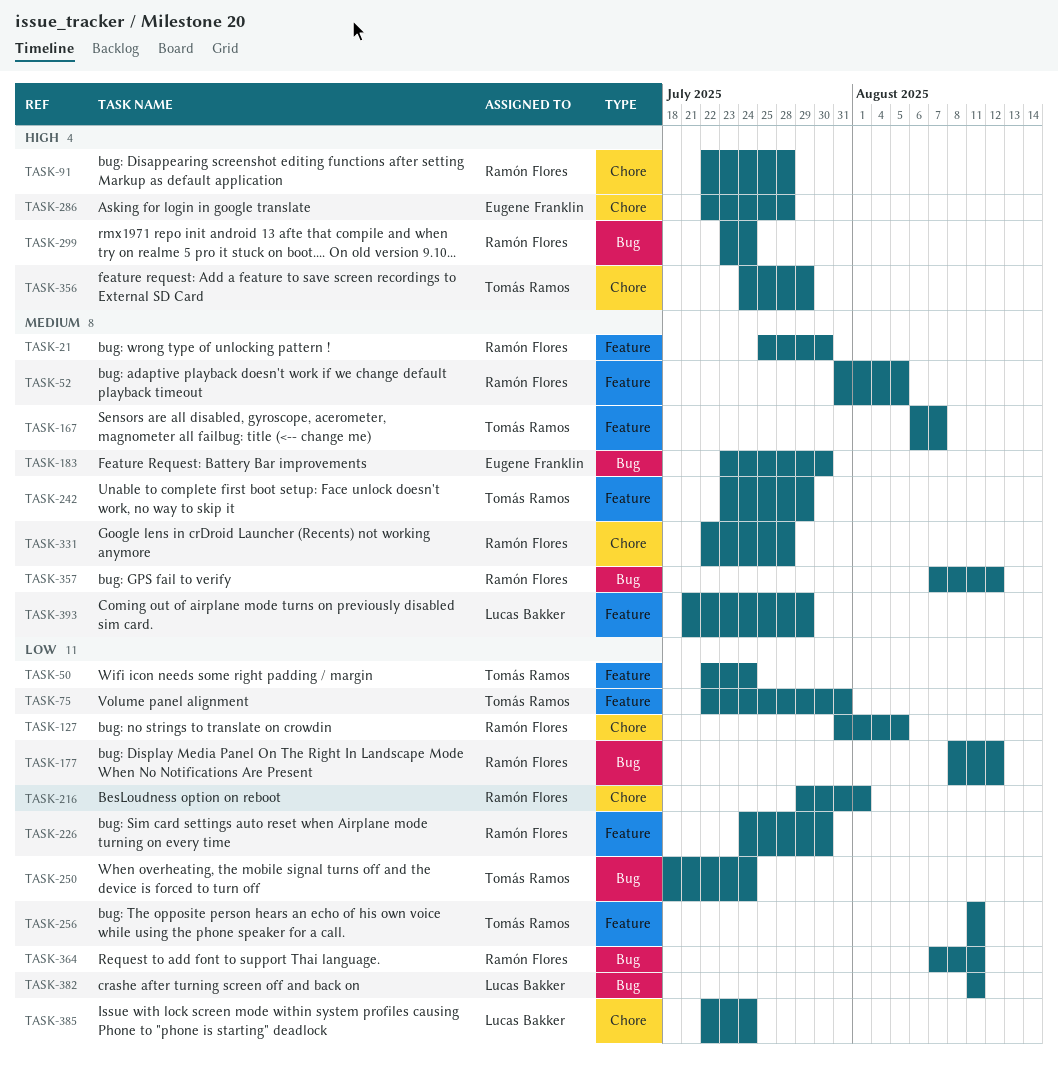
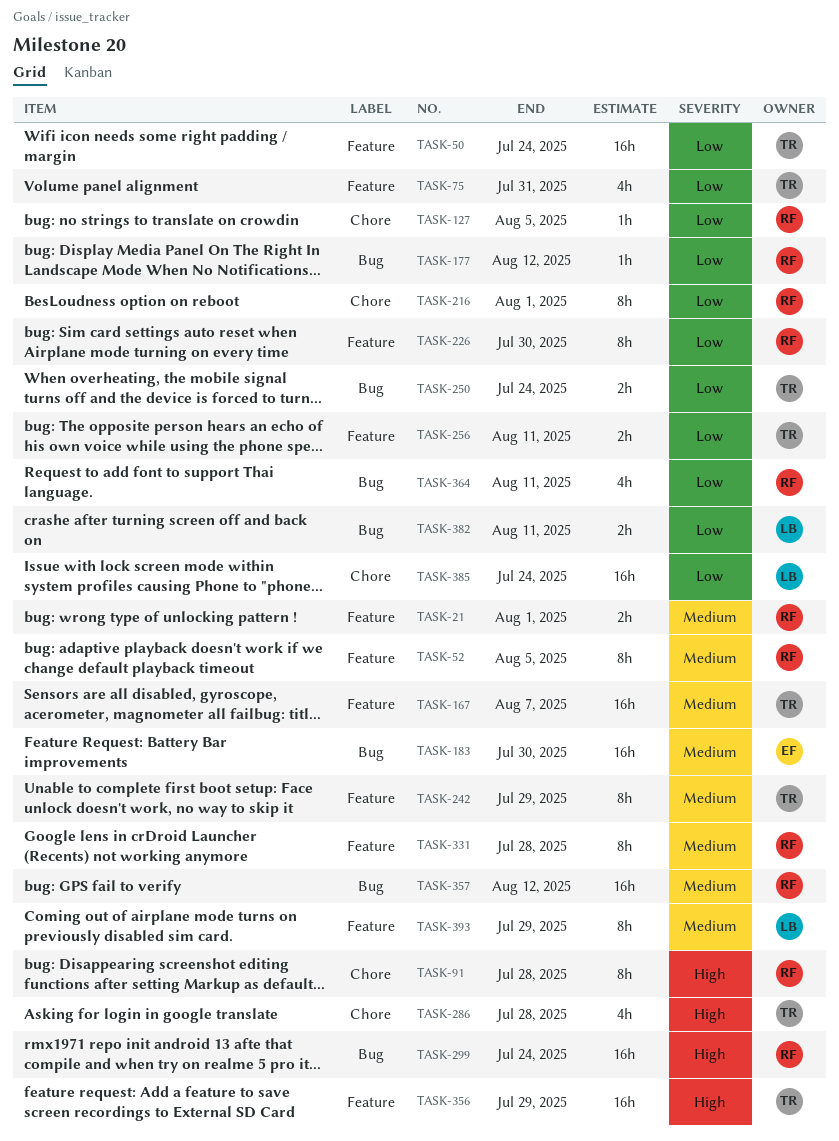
TASK-21, due: Jul 30 -> Aug 1
TASK-286, owner: Eugene Franklin -> Tomás Ramos
TASK-331, label: Chore -> Feature
TASK-356, label: Chore -> Feature

